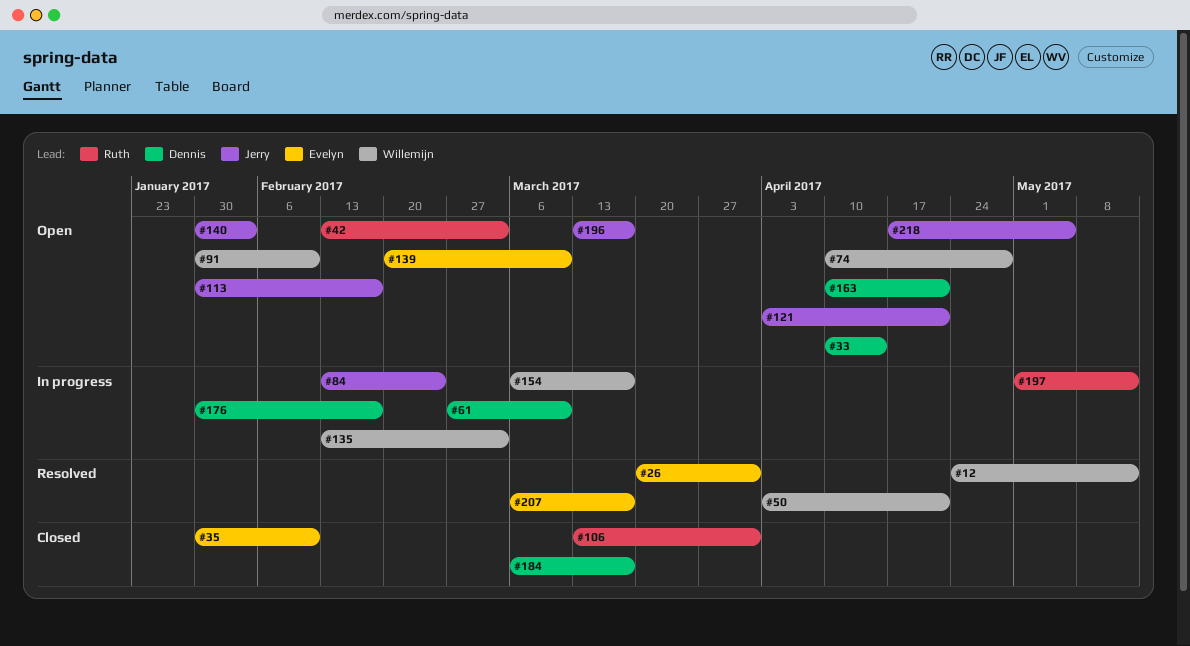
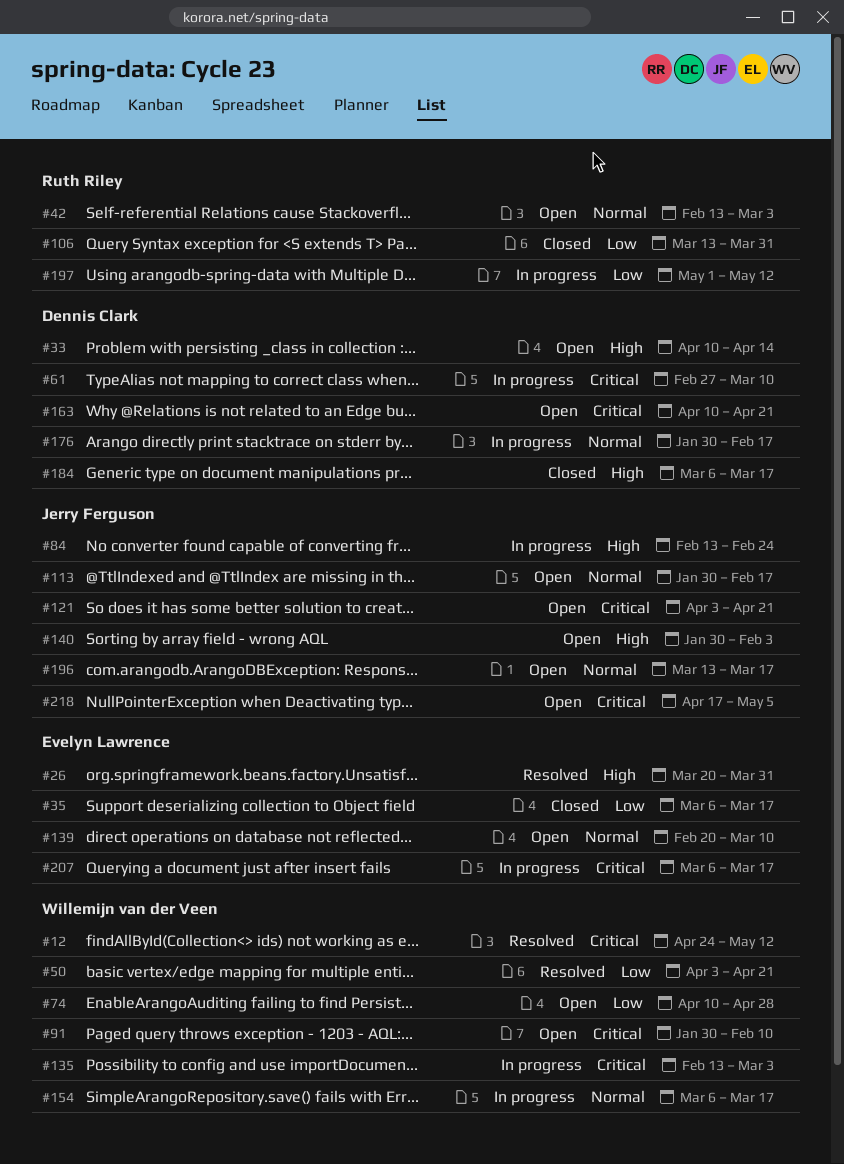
#35, start: Jan 30 -> Mar 6
#35, due: Feb 10 -> Mar 17
#207, status: Resolved -> In progress

